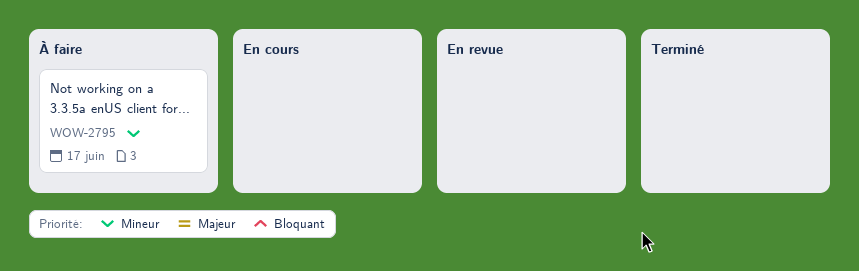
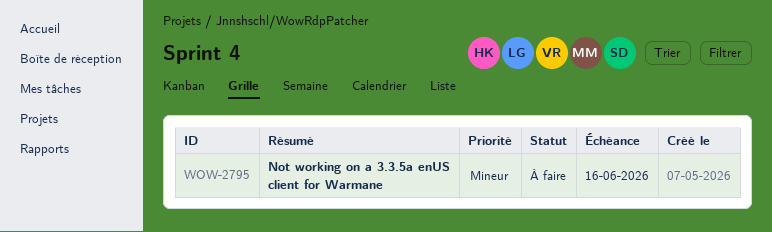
WOW-2795, due: Jun 17 -> Jun 16

